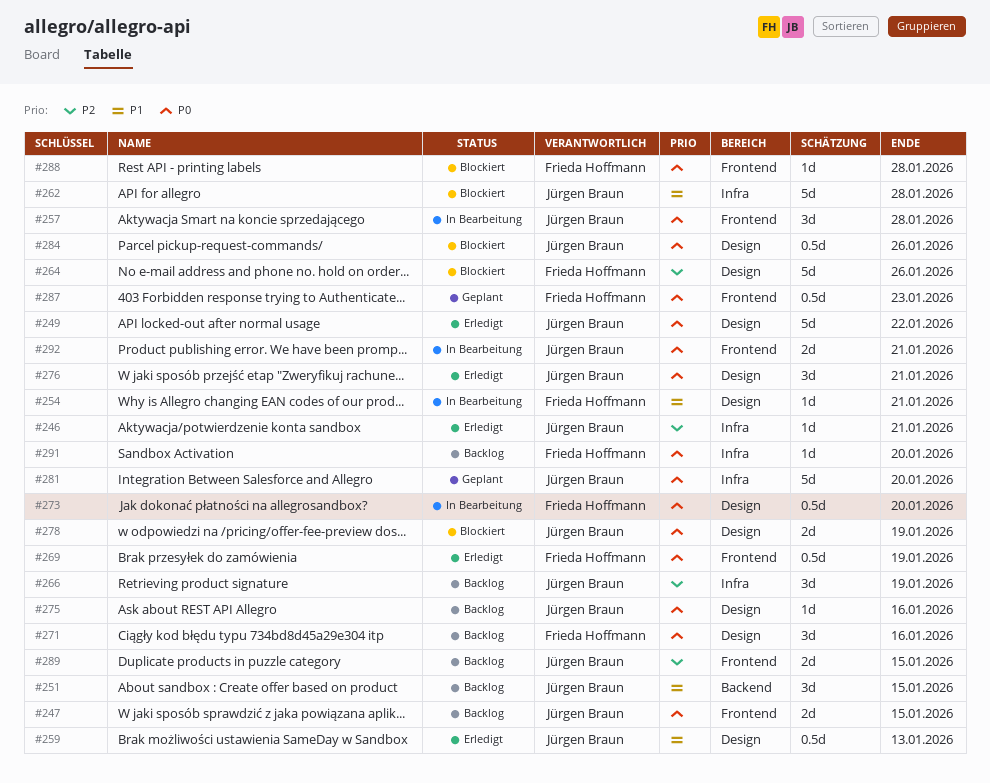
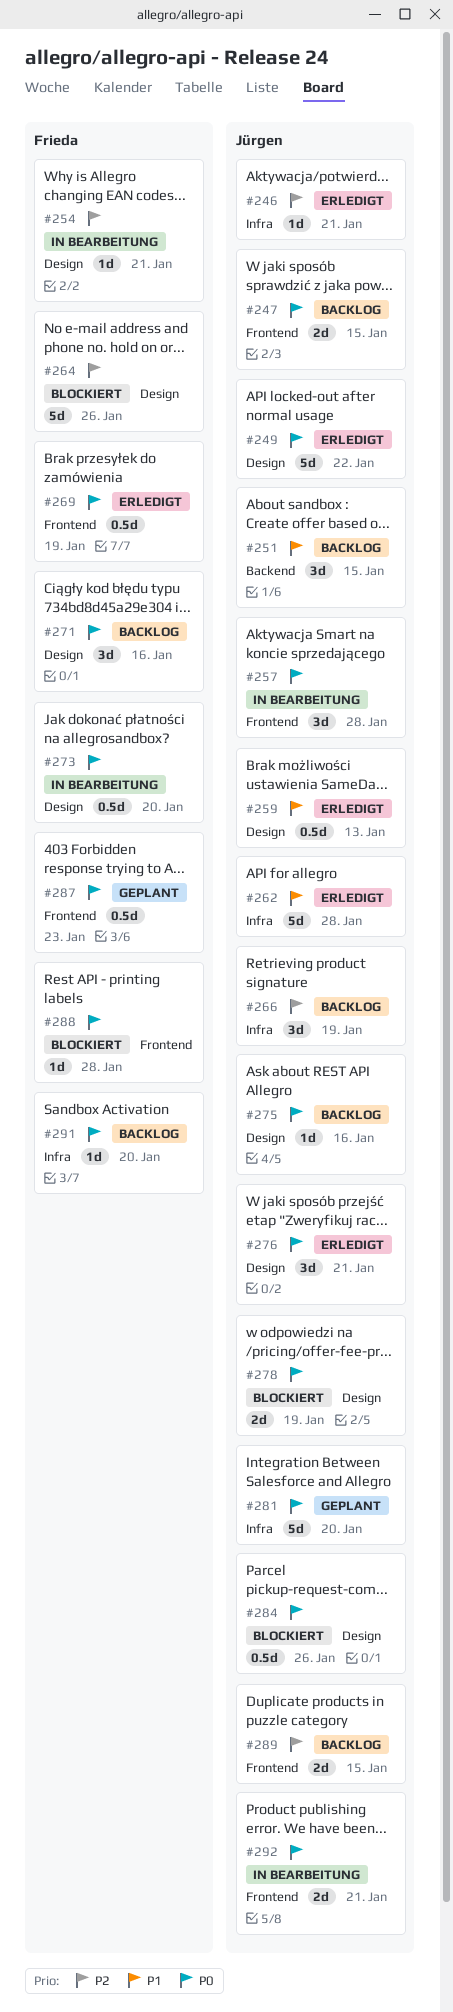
#254, priority: P1 -> P2
#262, status: Blockiert -> Erledigt

